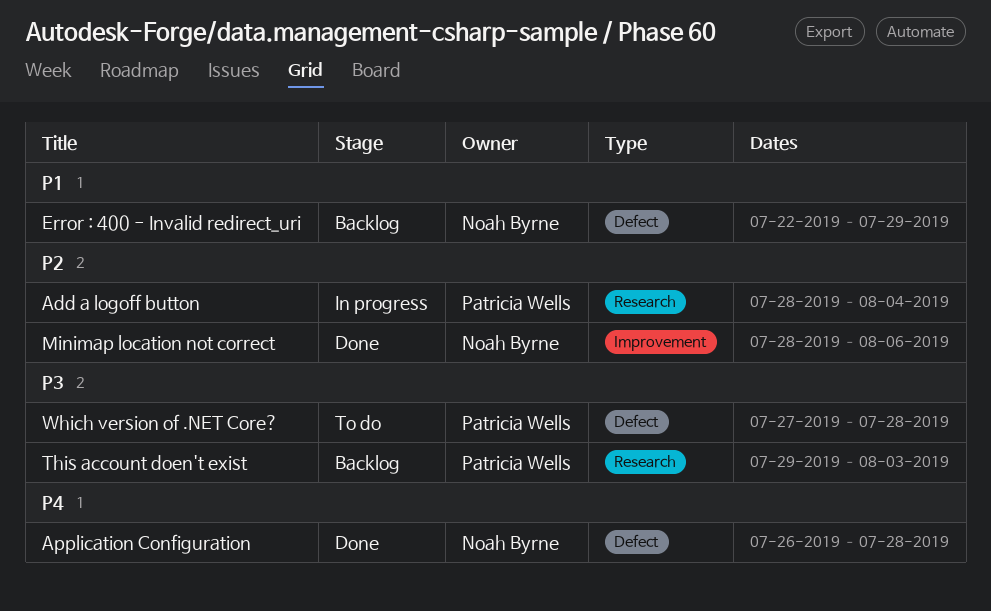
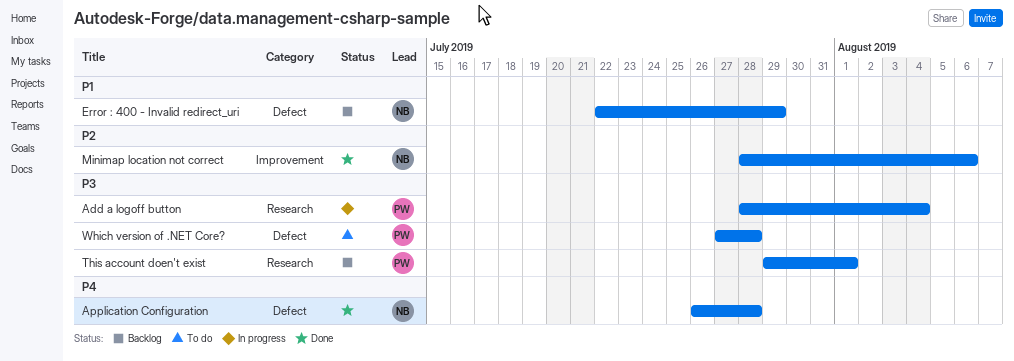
Add a logoff button, priority: P2 -> P3
This account doen't exist, due: Aug 3 -> Aug 1

